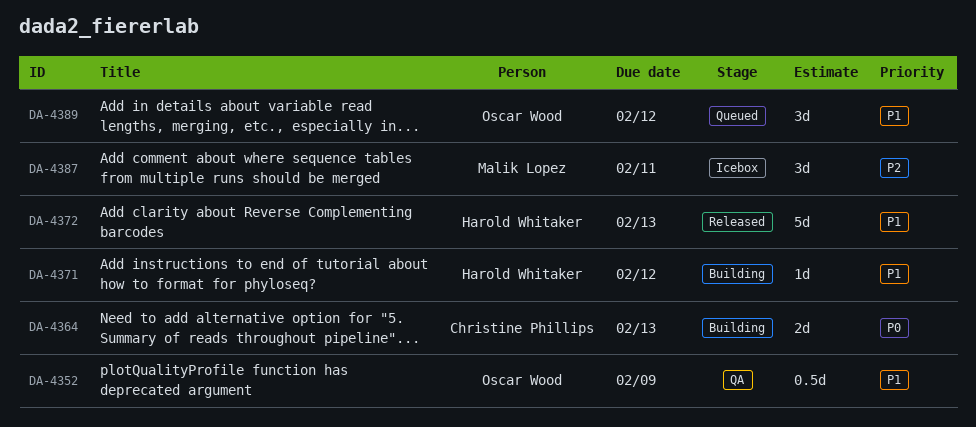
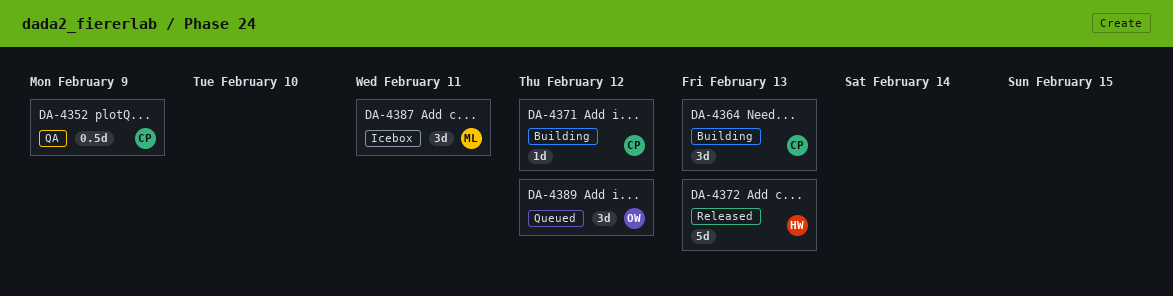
DA-4352, owner: Oscar Wood -> Christine Phillips
DA-4364, estimate: 2d -> 3d
DA-4371, owner: Harold Whitaker -> Christine Phillips

